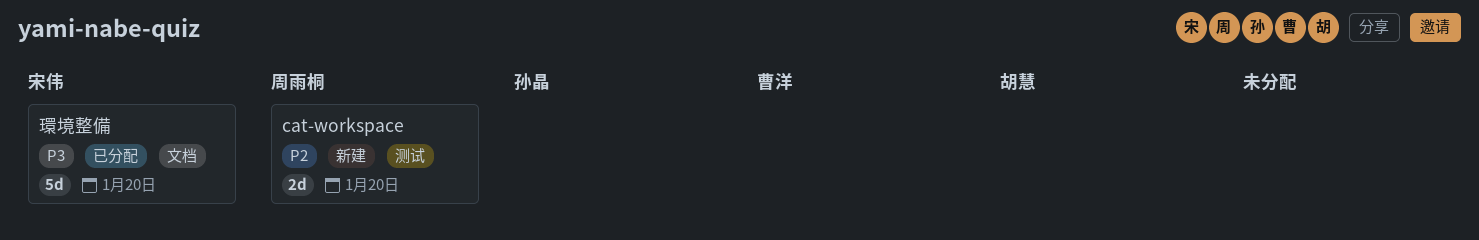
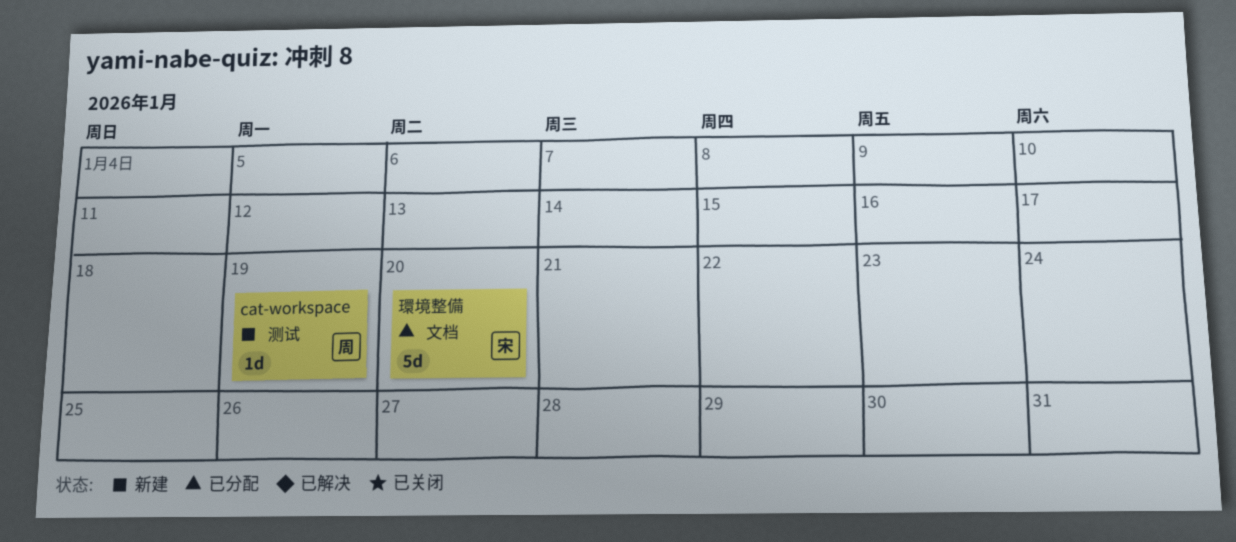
cat-workspace, estimate: 2d -> 1d
cat-workspace, due: Jan 20 -> Jan 19

